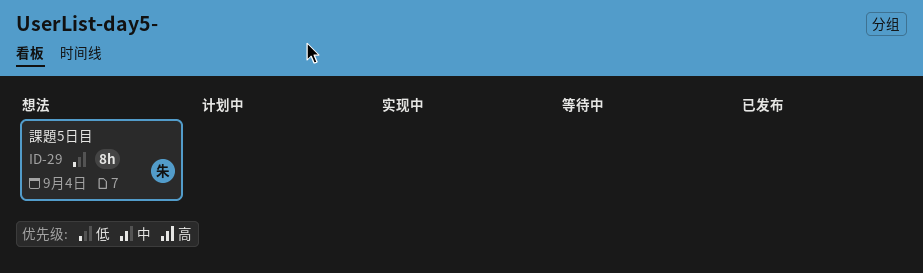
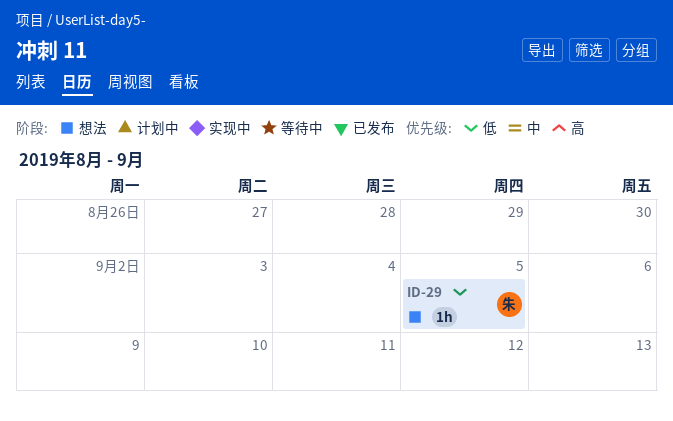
ID-29, estimate: 8h -> 1h
ID-29, due: Sep 4 -> Sep 5

